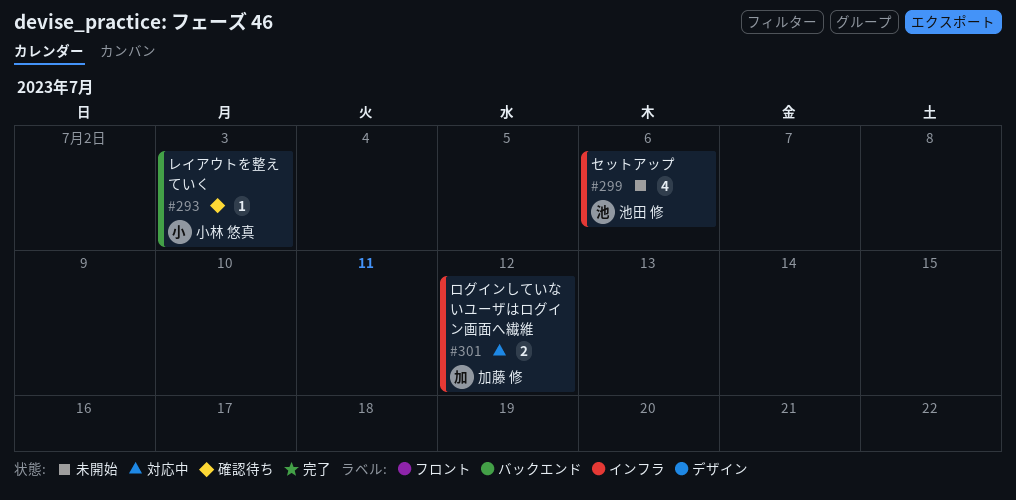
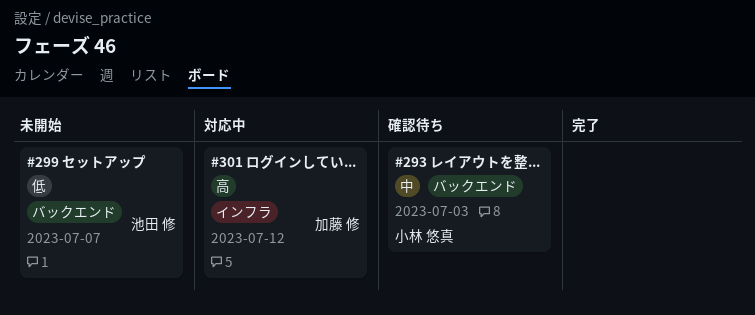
#299, label: インフラ -> バックエンド
#299, due: Jul 6 -> Jul 7

